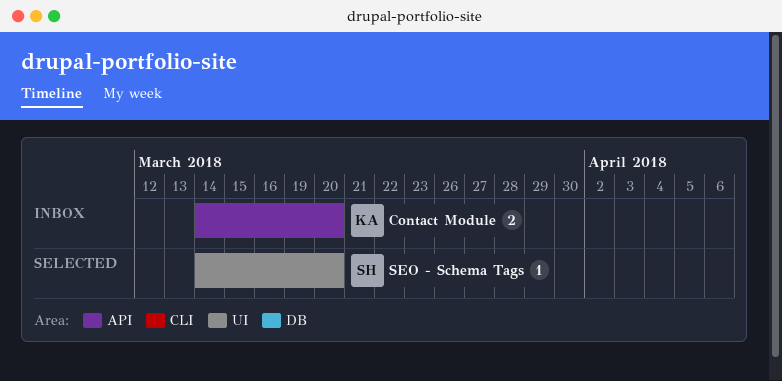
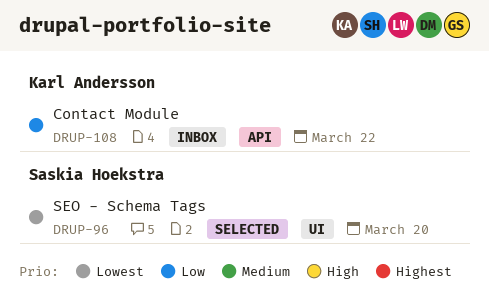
Contact Module, due: Mar 20 -> Mar 22

